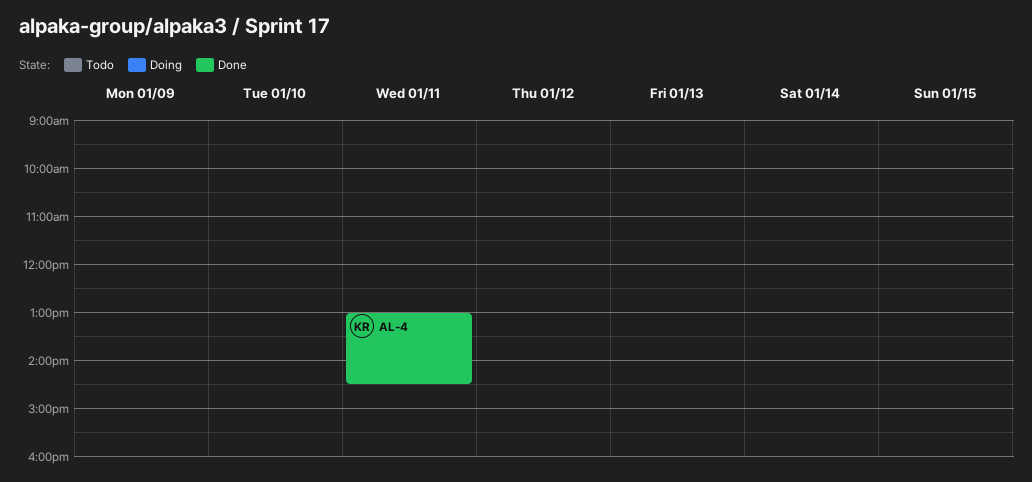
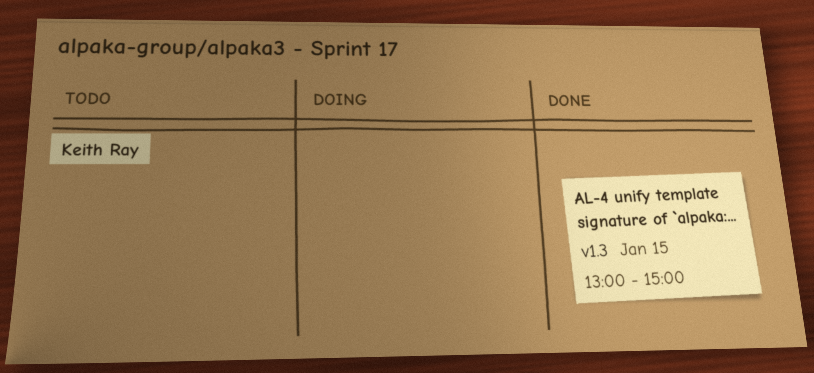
AL-4, day: Jan 11 -> Jan 15
AL-4, ends: 14:30 -> 15:00

